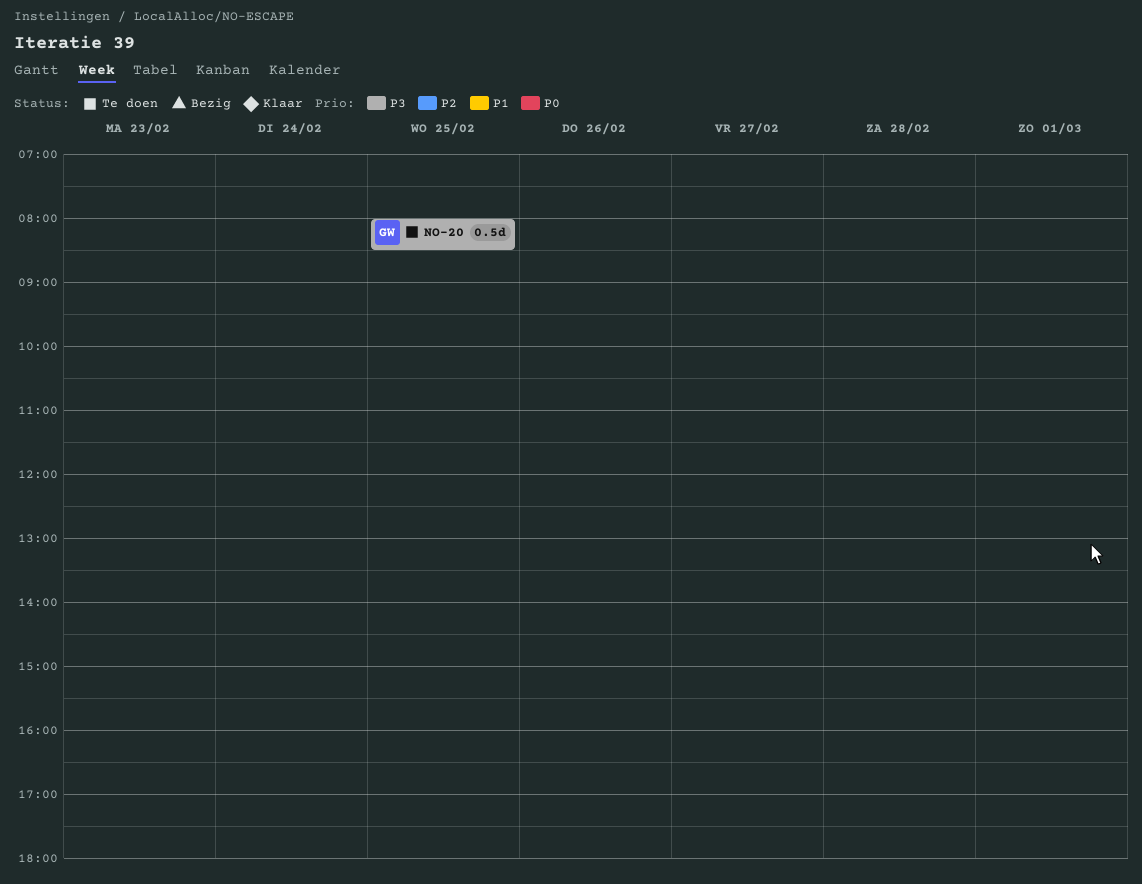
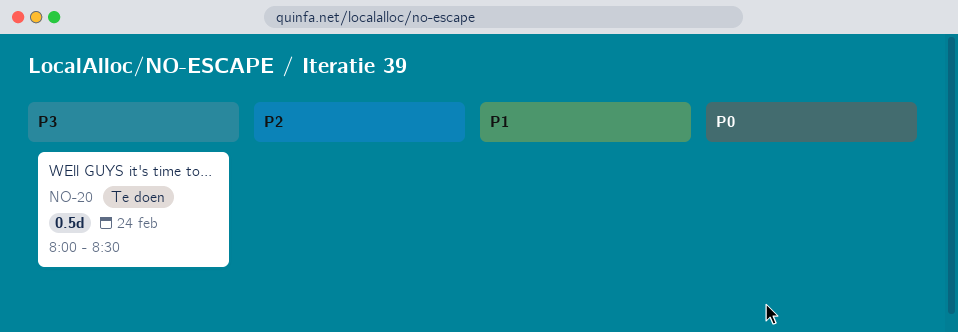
NO-20, day: Feb 25 -> Feb 24

